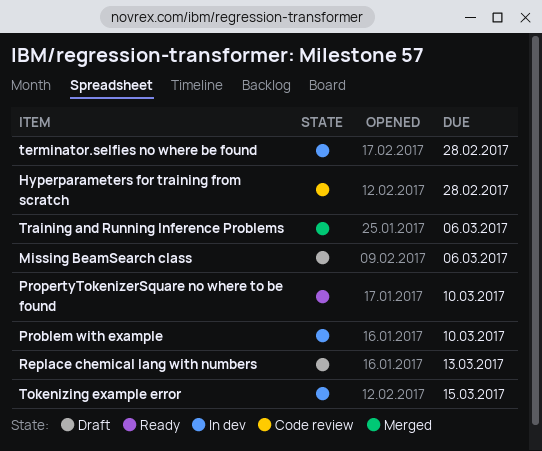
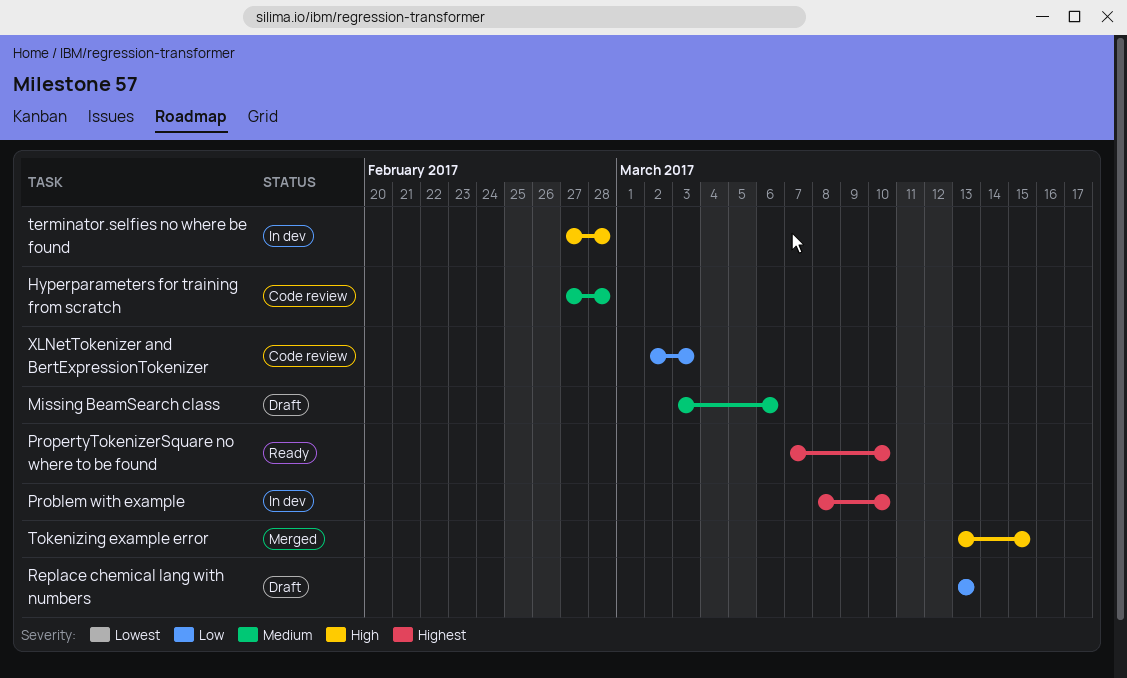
Tokenizing example error, status: In dev -> Merged
Training and Running Inference Problems: present -> none
XLNetTokenizer and BertExpressionTokenizer: none -> present

